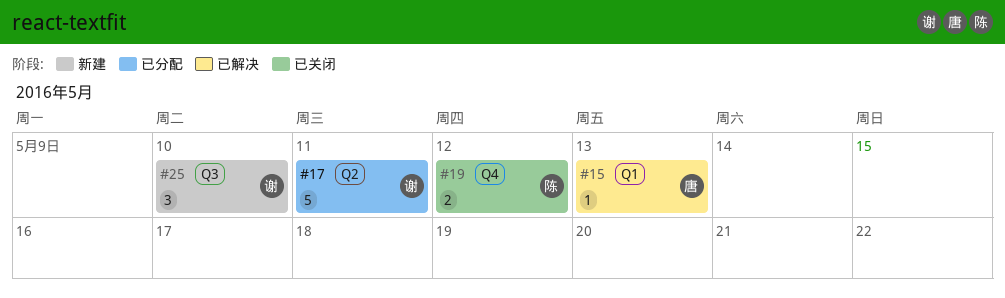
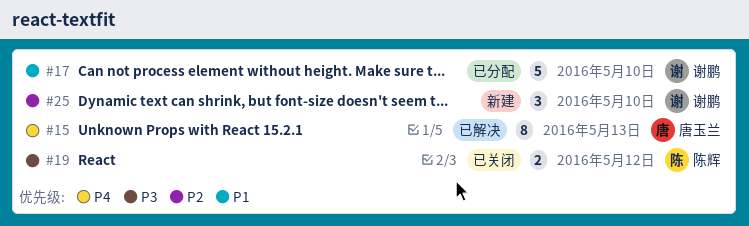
#15, estimate: 1 -> 8
#17, due: May 11 -> May 10

